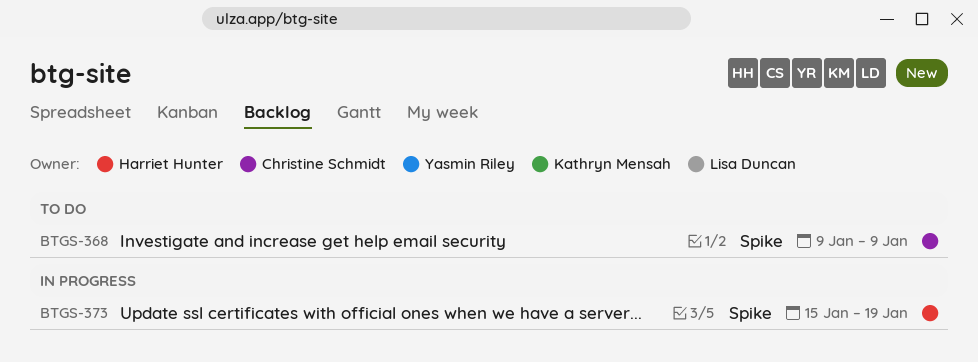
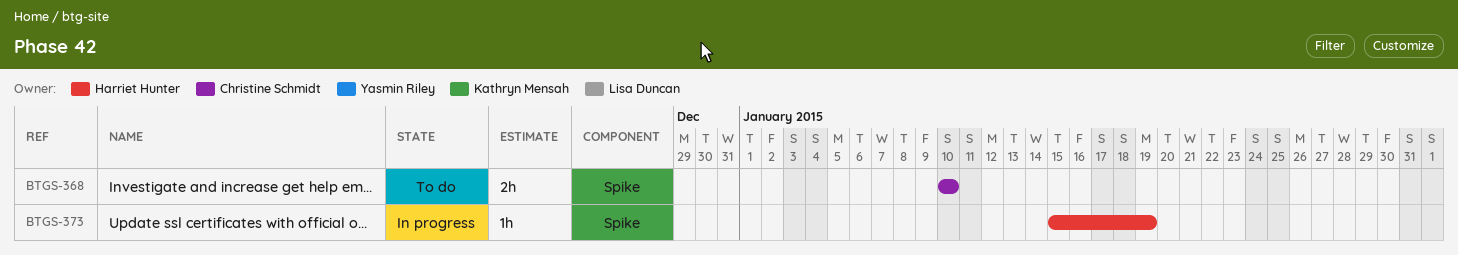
BTGS-368, start: Jan 9 -> Jan 10
BTGS-368, due: Jan 9 -> Jan 10

